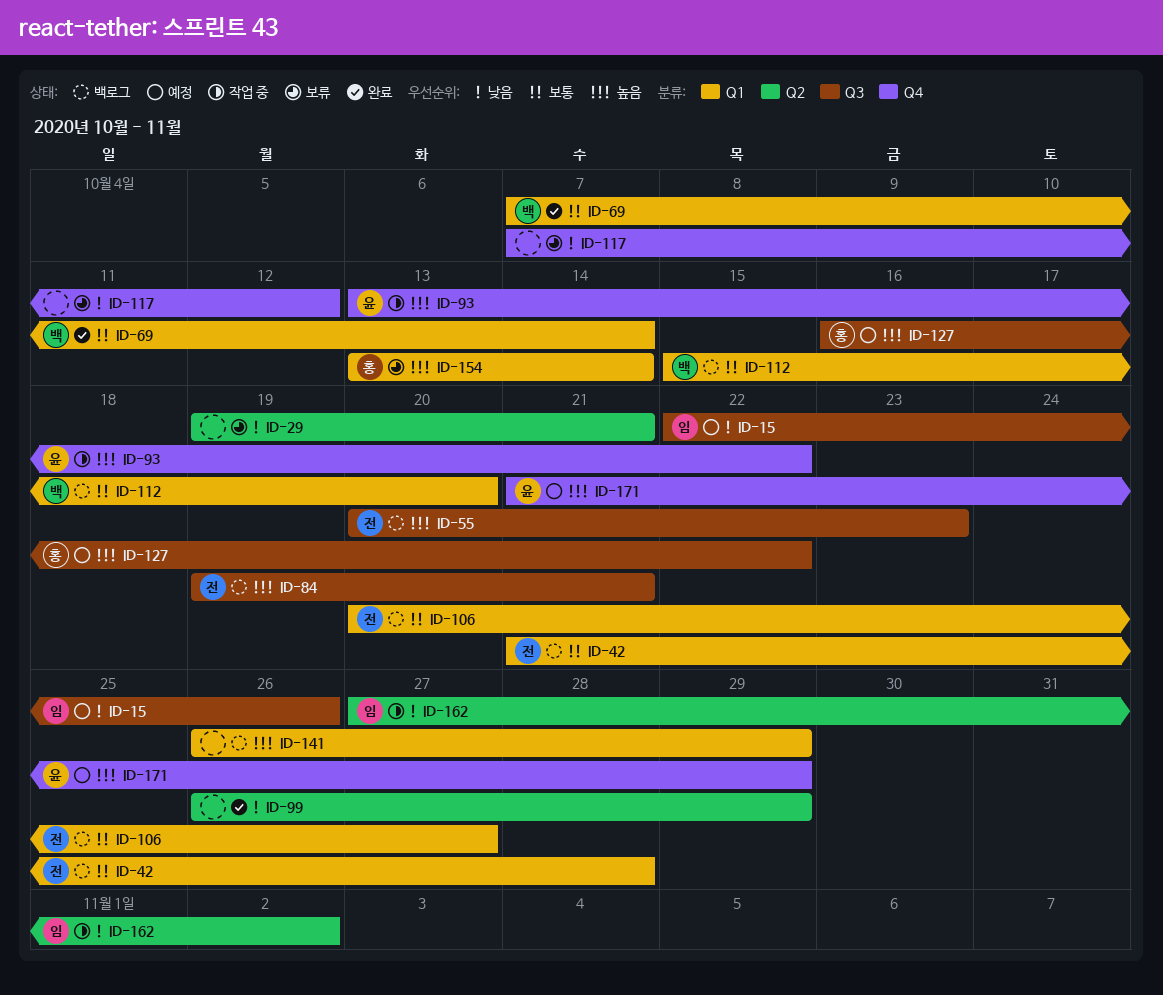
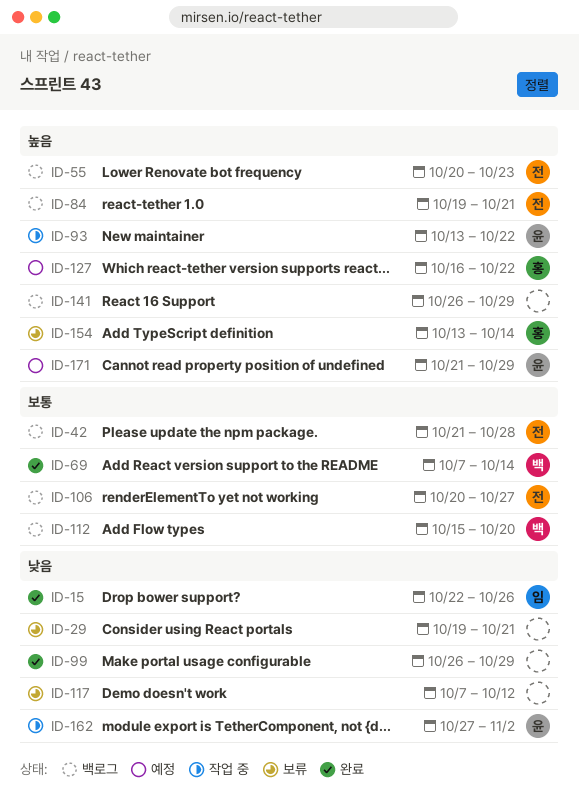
ID-15, status: 예정 -> 완료
ID-162, owner: 임 -> 윤

